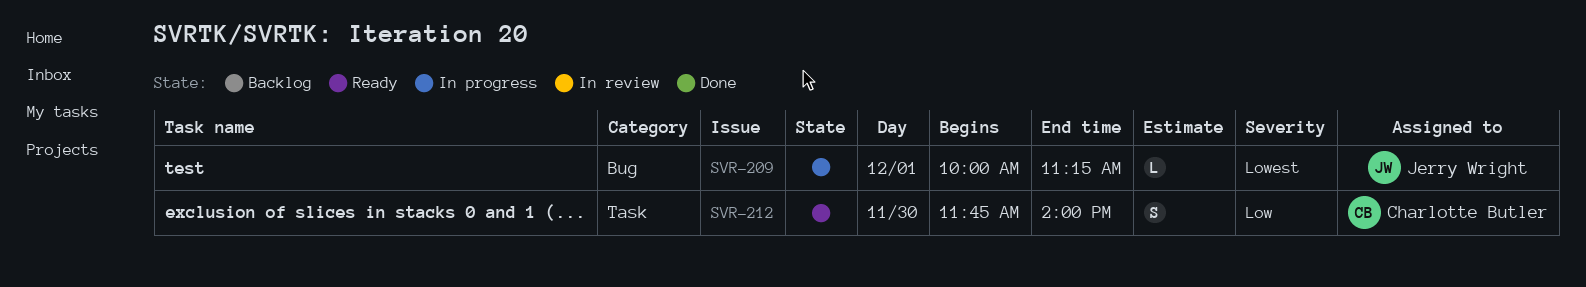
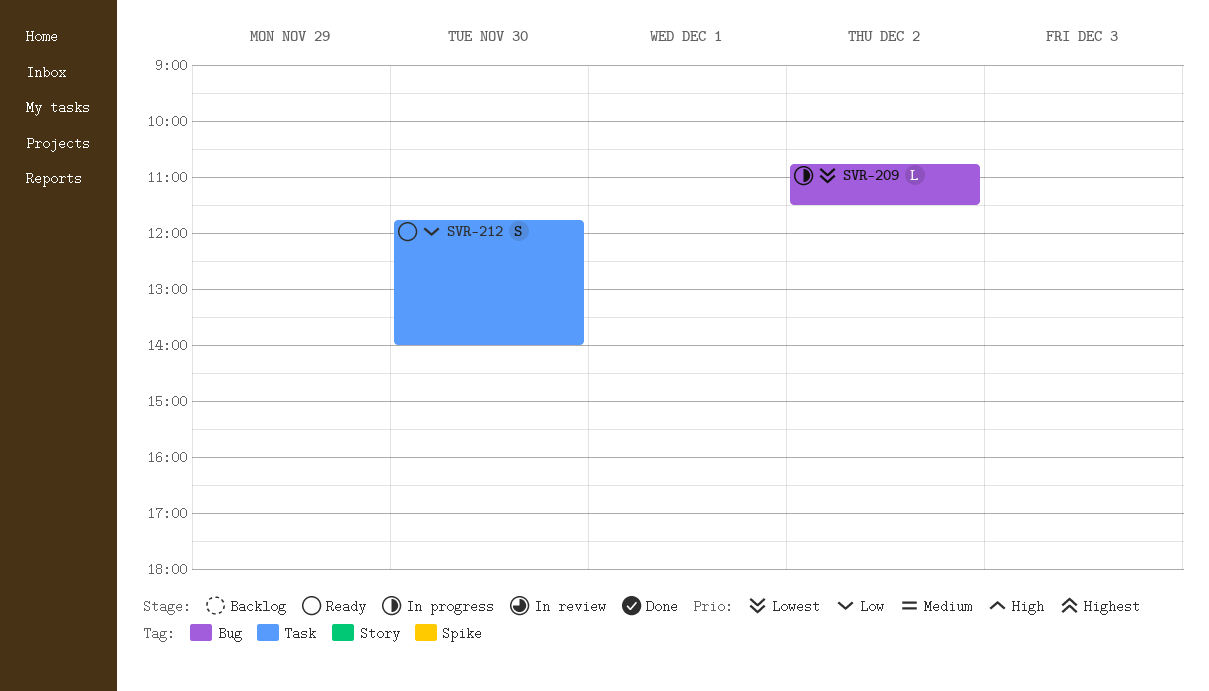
SVR-209, day: Dec 1 -> Dec 2
SVR-209, begins: 10:00 -> 10:45
SVR-209, ends: 11:15 -> 11:30

